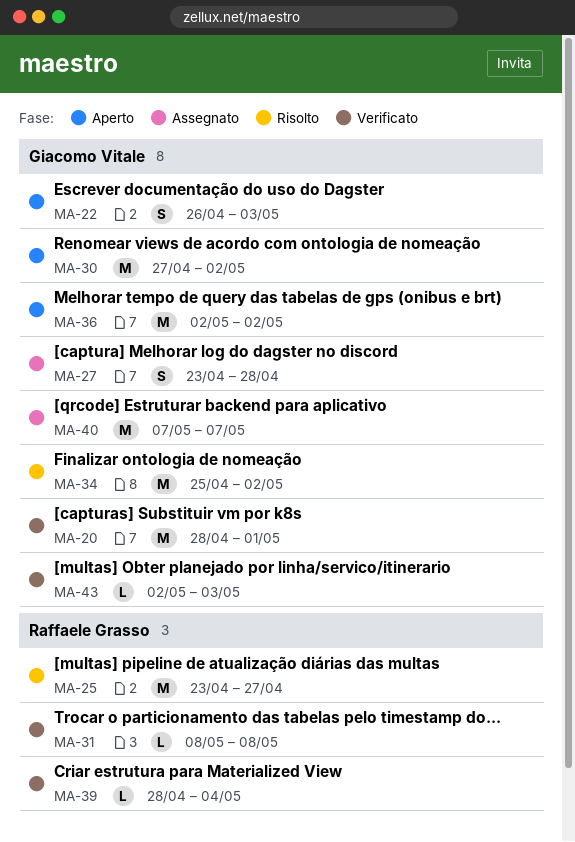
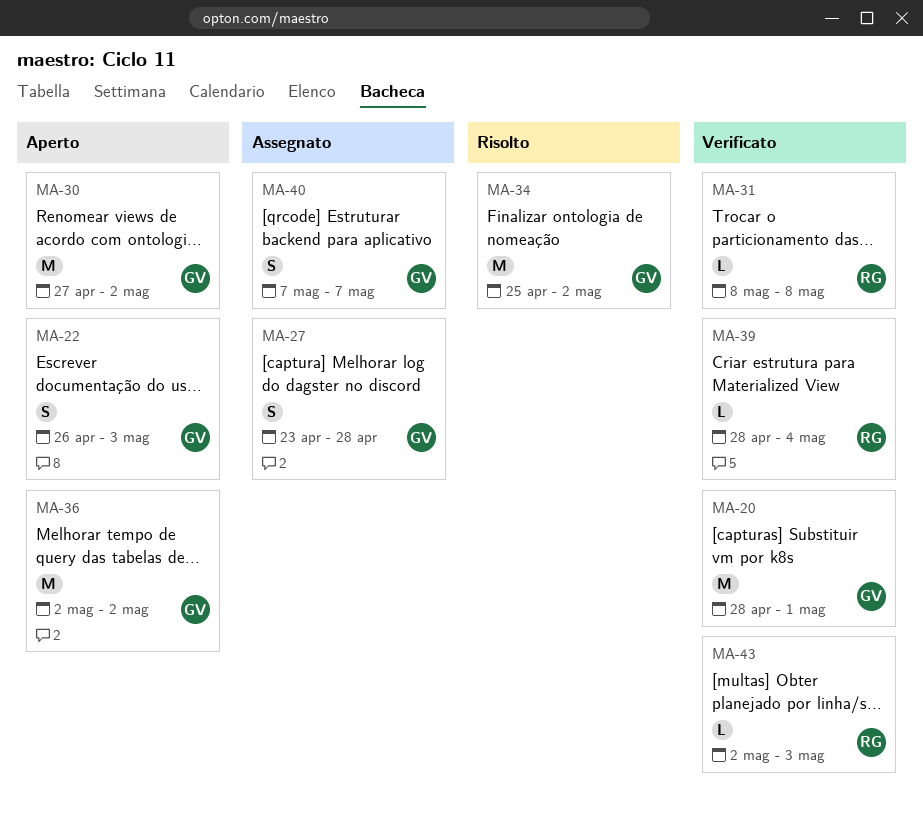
MA-25: present -> none
MA-40, estimate: M -> S
MA-43, owner: Giacomo Vitale -> Raffaele Grasso

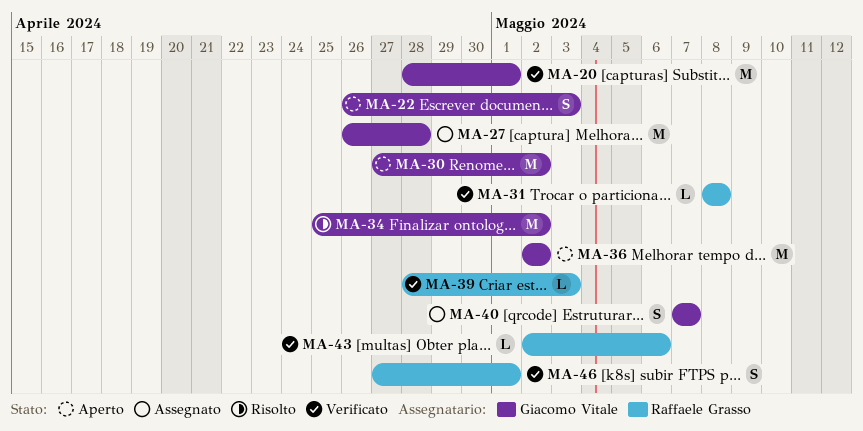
MA-27, estimate: S -> M
MA-27, start: Apr 23 -> Apr 26
MA-39, due: May 4 -> May 3
MA-43, due: May 3 -> May 6
MA-46: none -> present

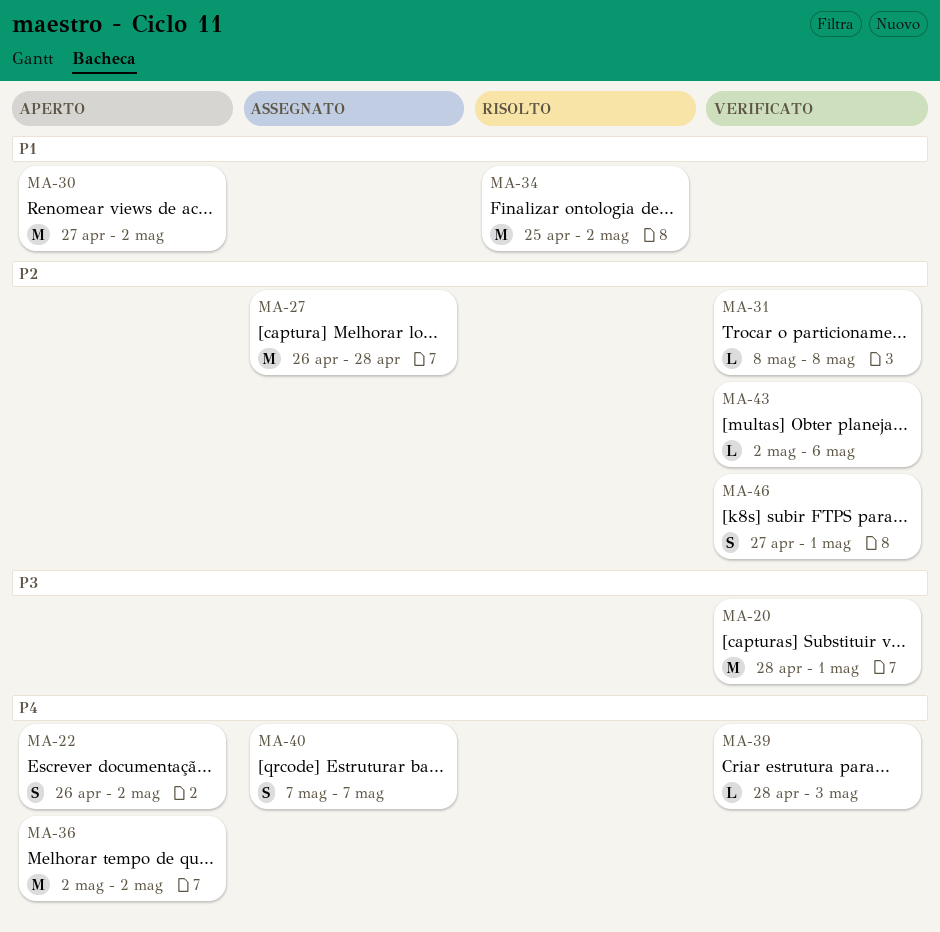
MA-22, due: May 3 -> May 2

